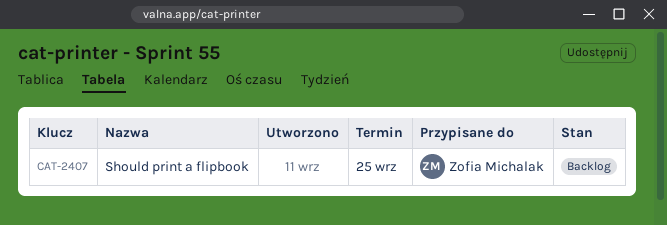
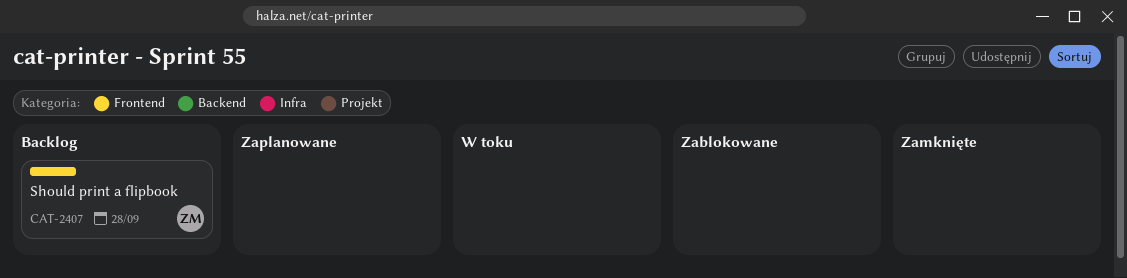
CAT-2407, due: Sep 25 -> Sep 28

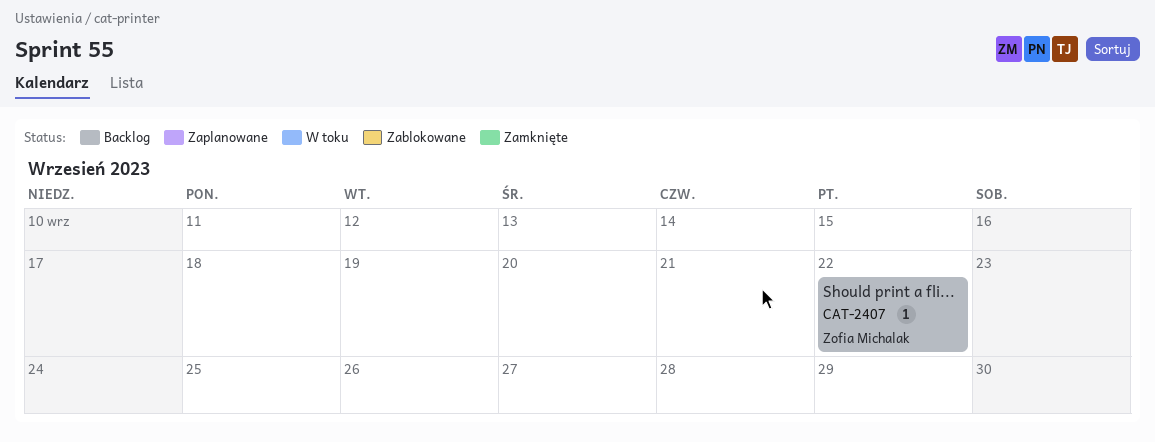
CAT-2407, due: Sep 28 -> Sep 22

